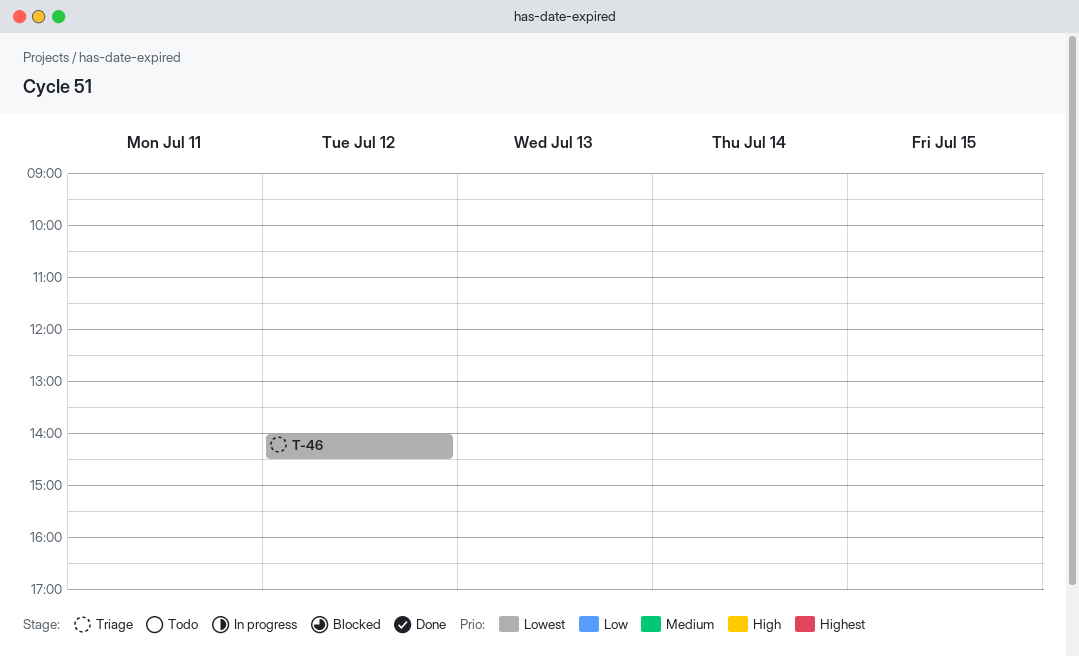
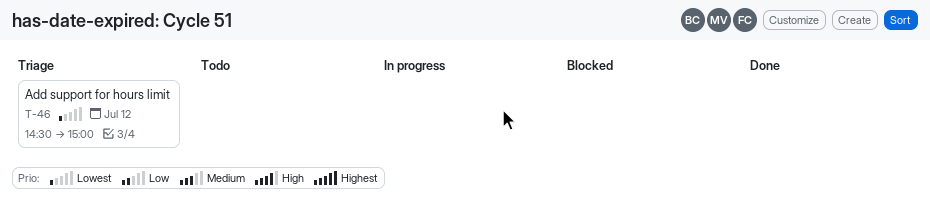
T-46, begins: 14:00 -> 14:30
T-46, ends: 14:30 -> 15:00

